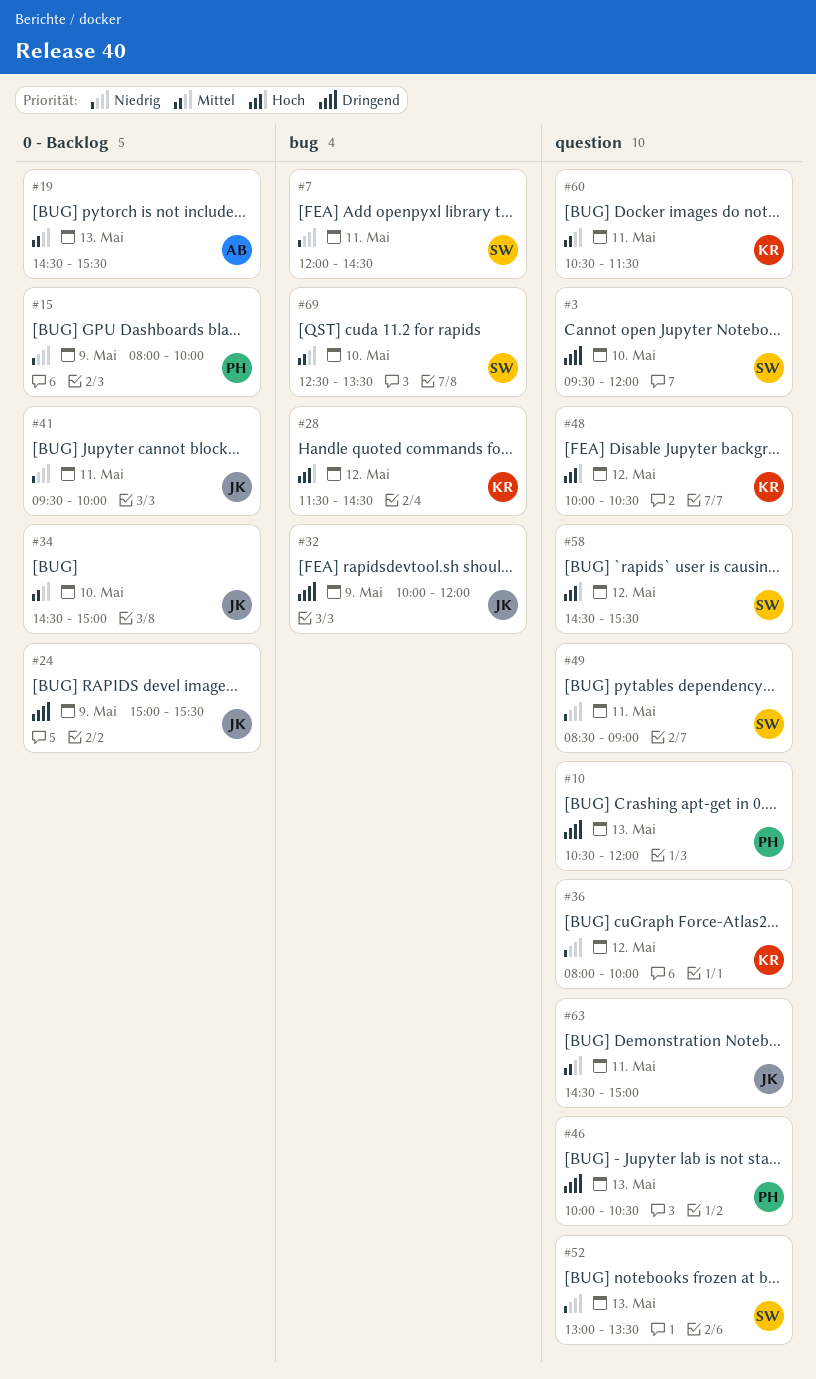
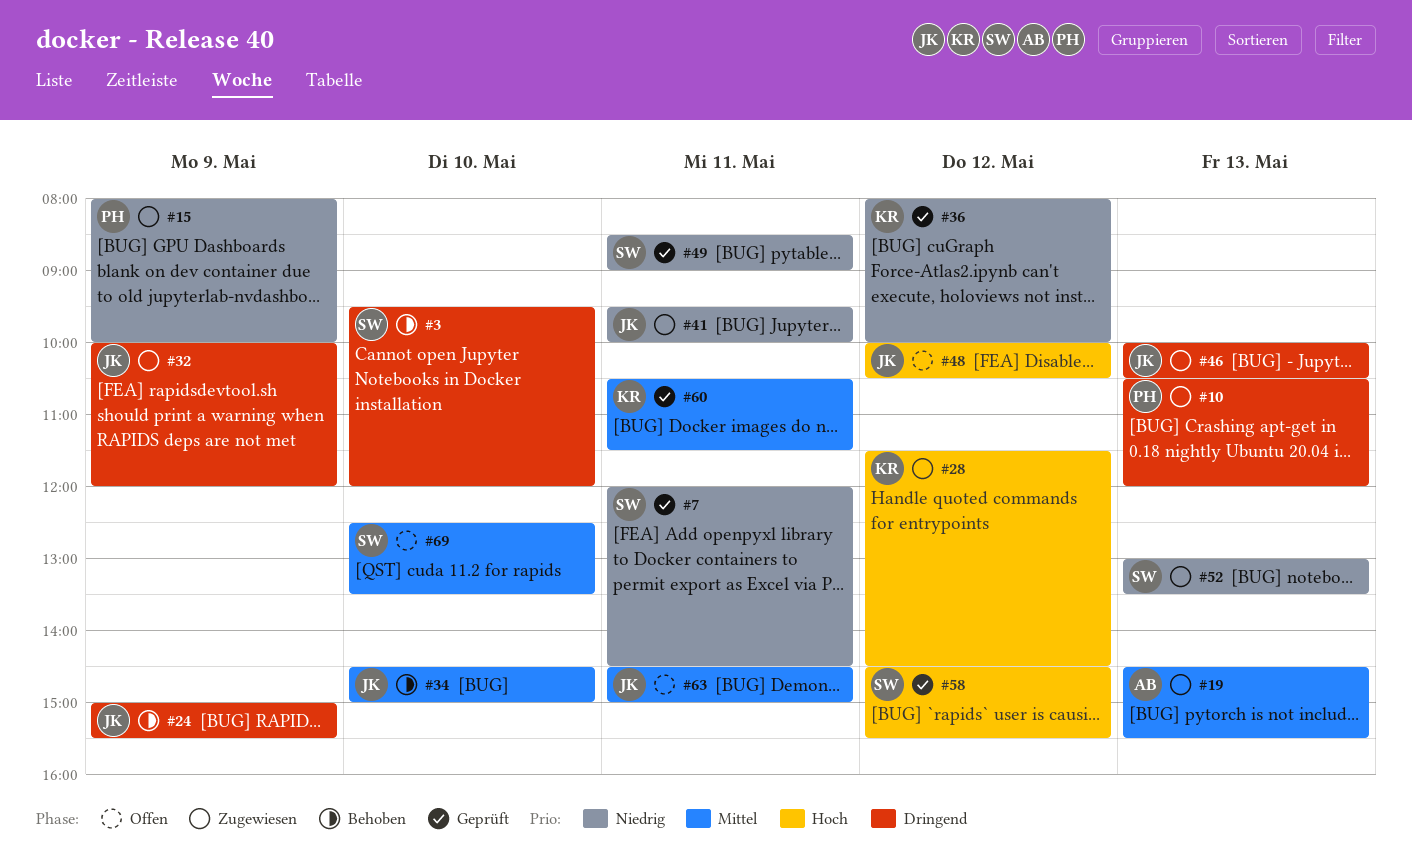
#46, owner: PH -> JK
#48, owner: KR -> JK

